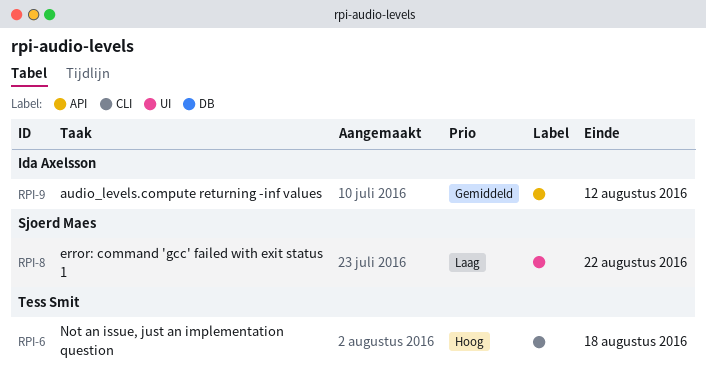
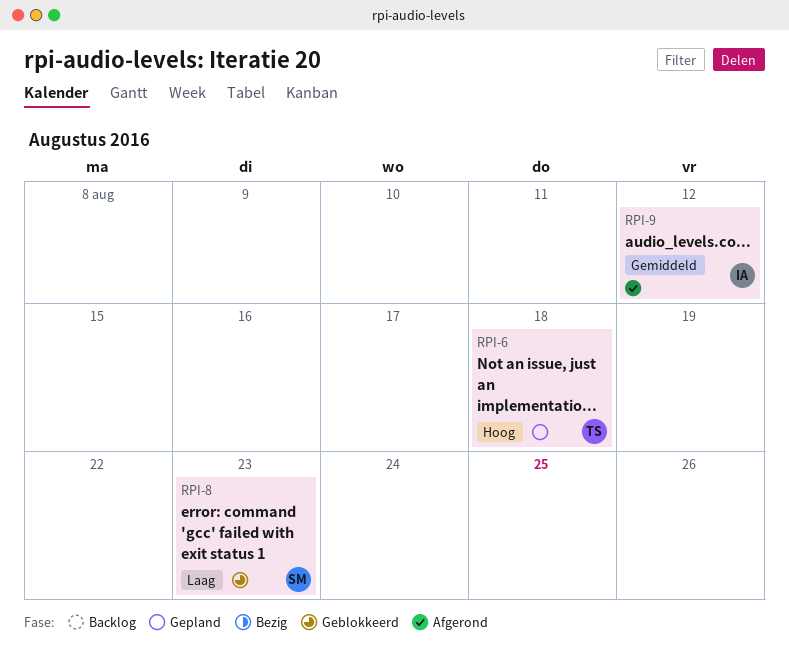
RPI-8, due: Aug 22 -> Aug 23

